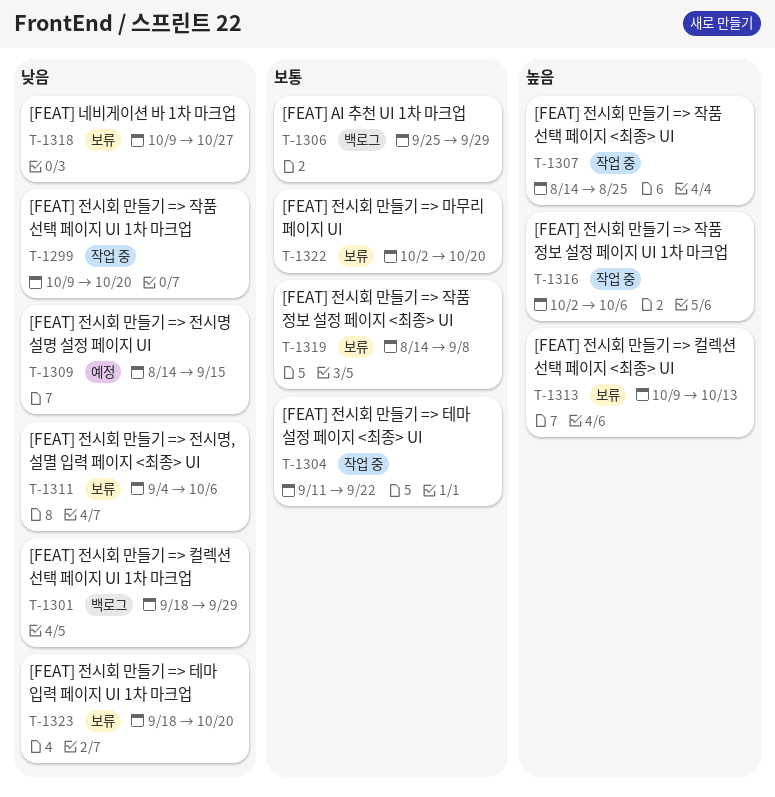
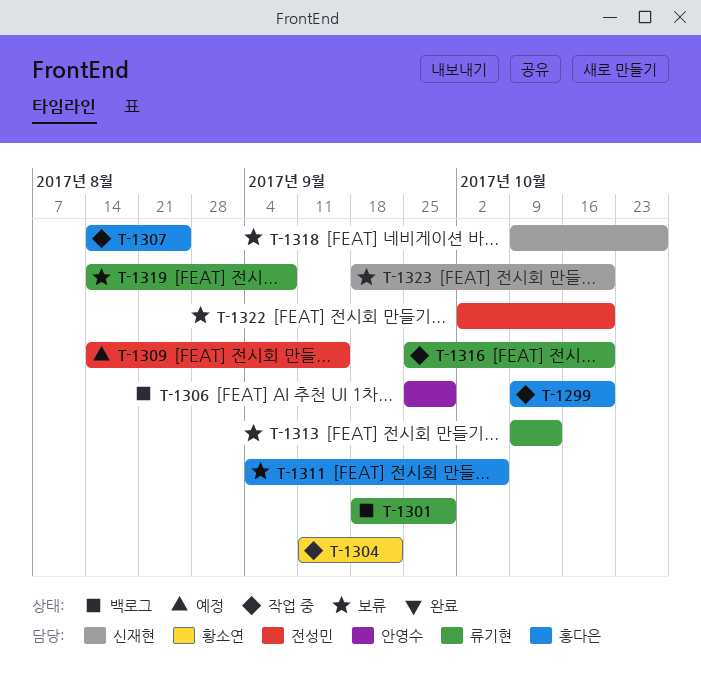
T-1316, start: Oct 2 -> Sep 25
T-1316, due: Oct 6 -> Oct 20

